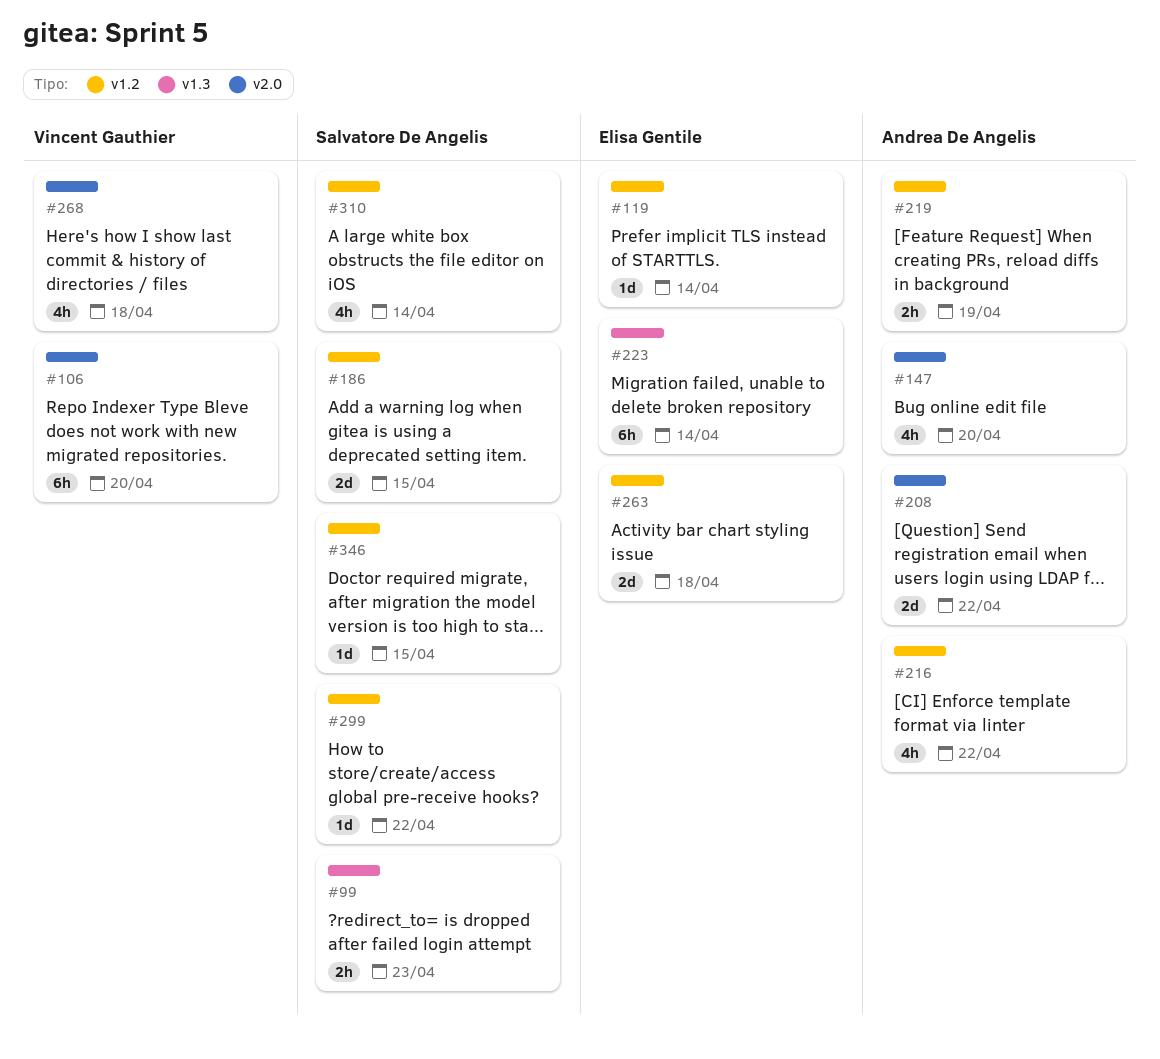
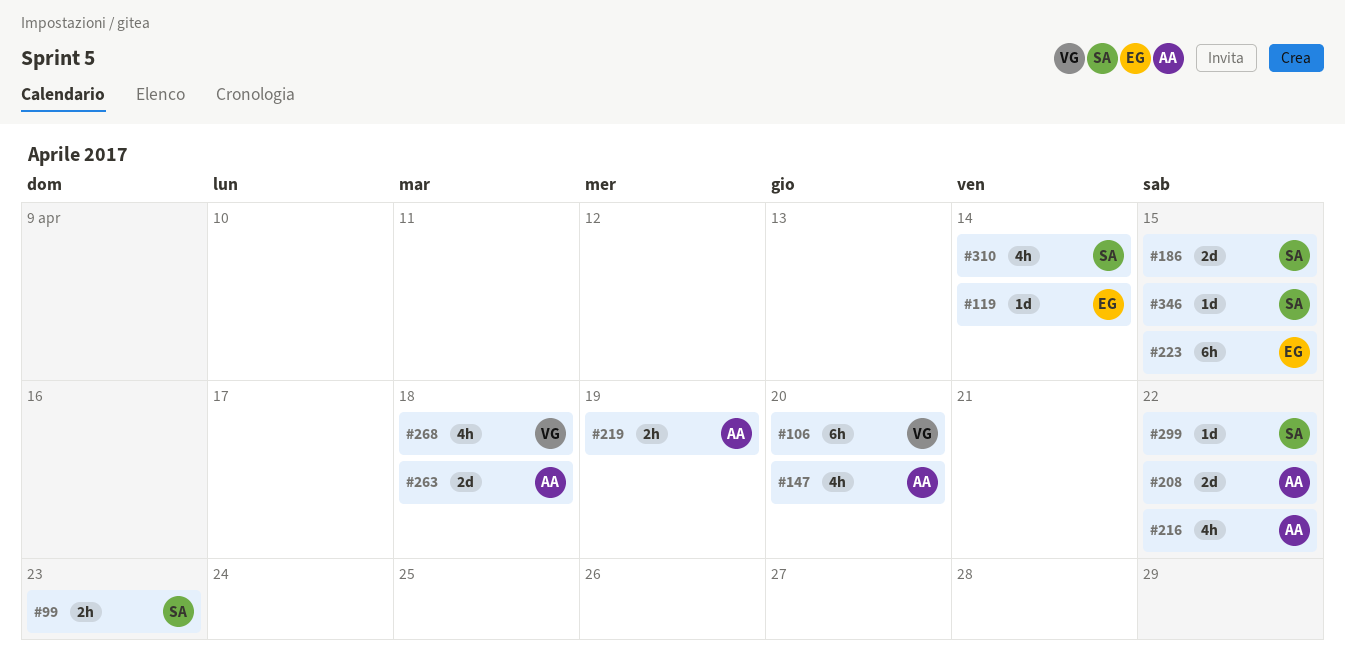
#223, due: Apr 14 -> Apr 15
#263, owner: Elisa Gentile -> Andrea De Angelis

